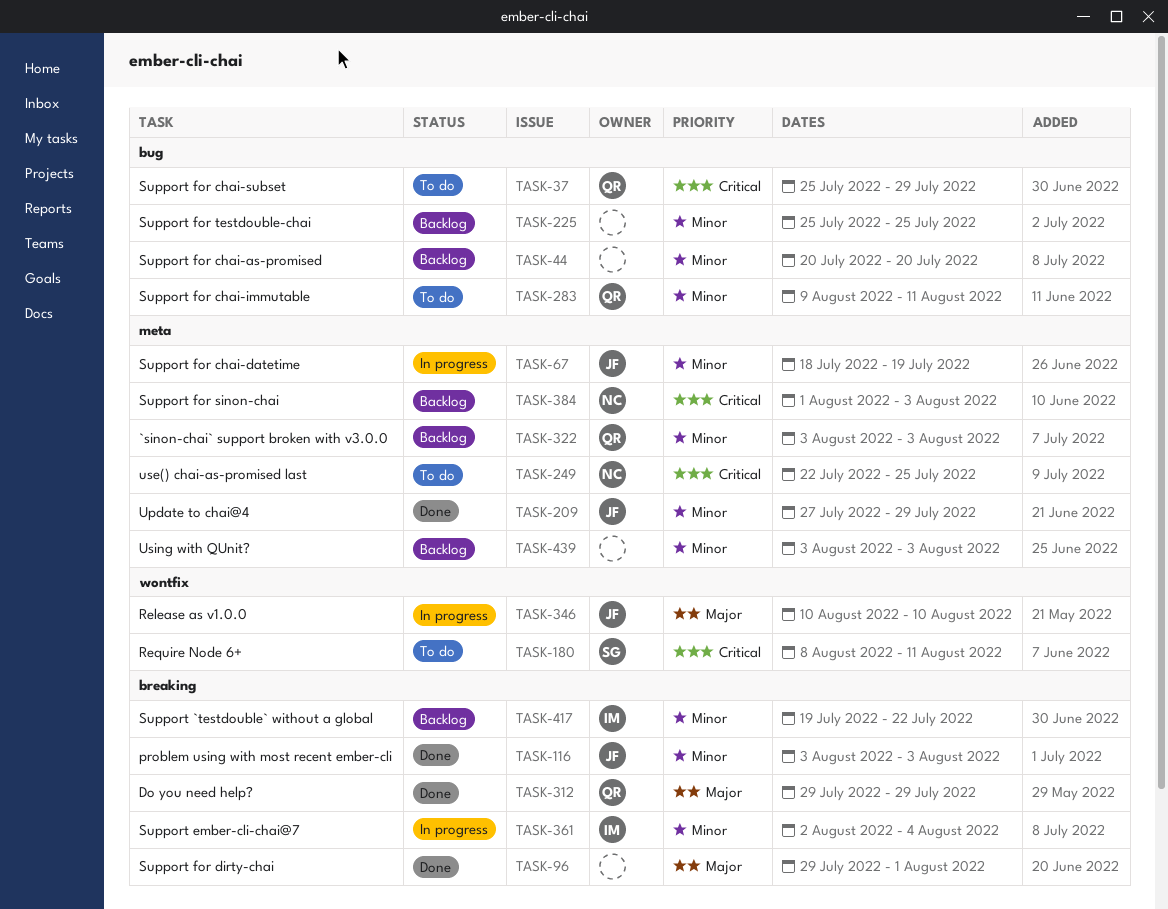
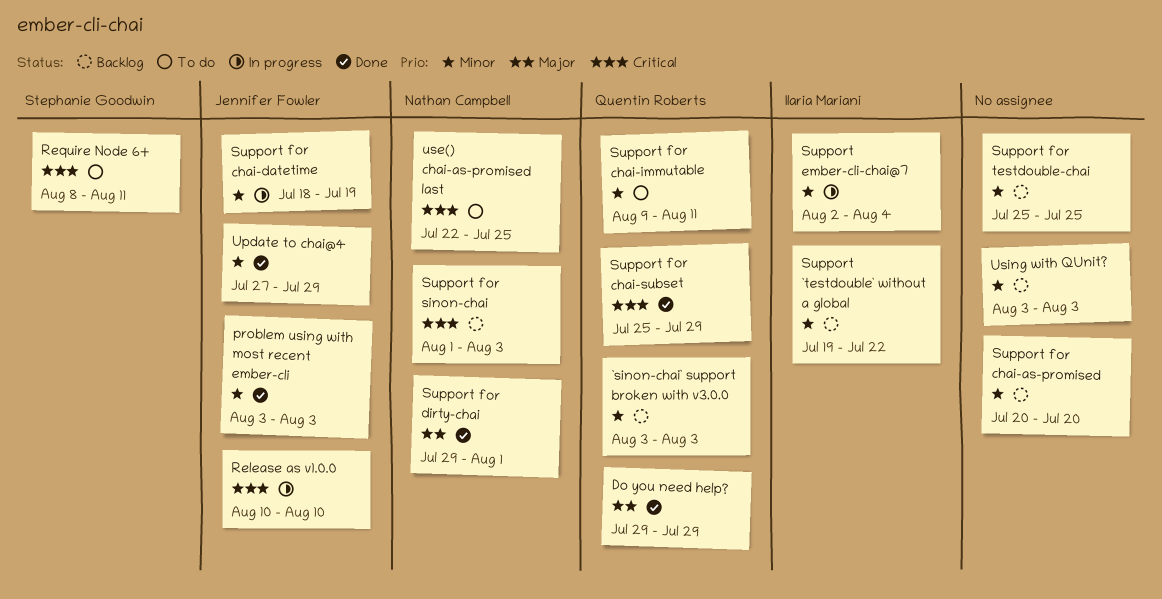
Release as v1.0.0, priority: Major -> Critical
Support for chai-subset, status: To do -> Done
Support for dirty-chai, owner: none -> Nathan Campbell

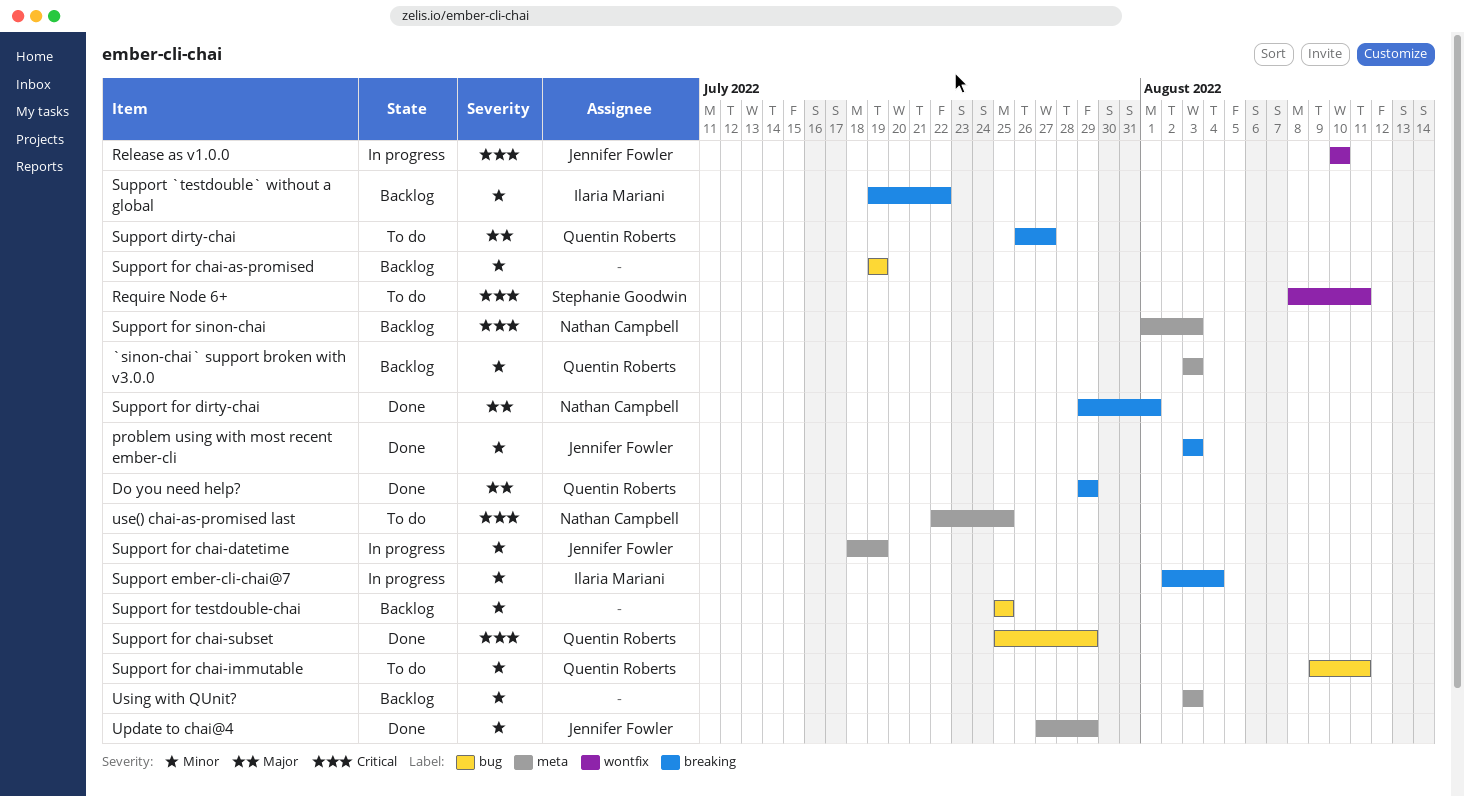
Support dirty-chai: none -> present
Support for chai-as-promised, start: Jul 20 -> Jul 19
Support for chai-as-promised, due: Jul 20 -> Jul 19

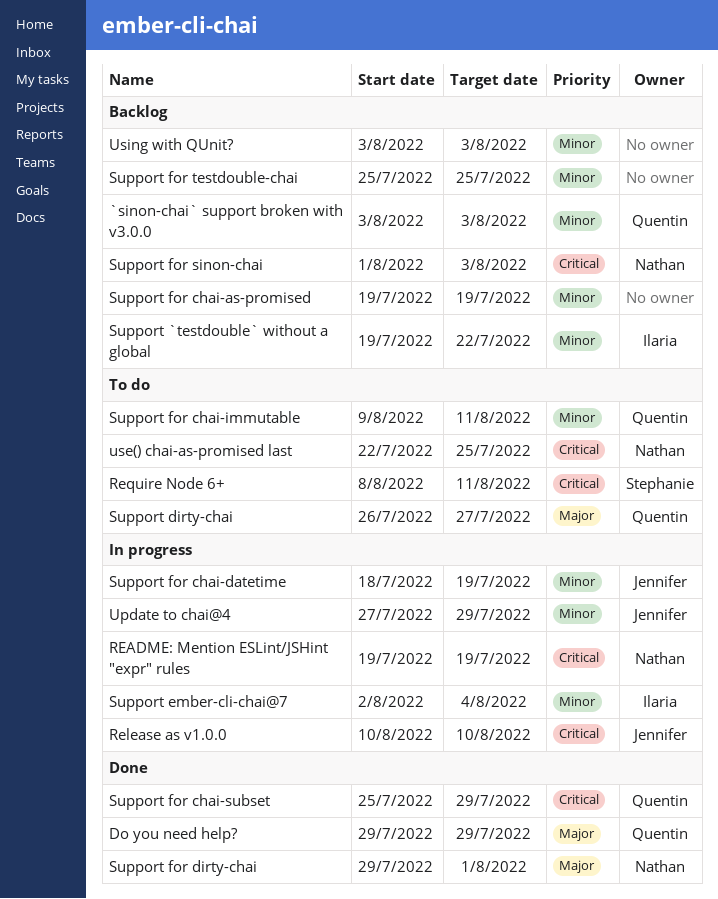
problem using with most recent ember-cli: present -> none
README: Mention ESLint/JSHint "expr" rules: none -> present
Update to chai@4, status: Done -> In progress

